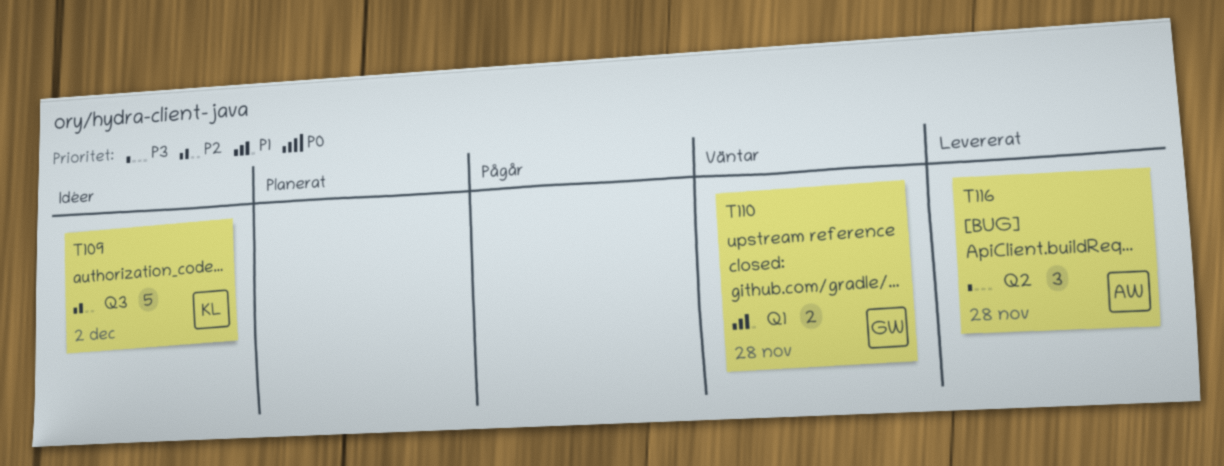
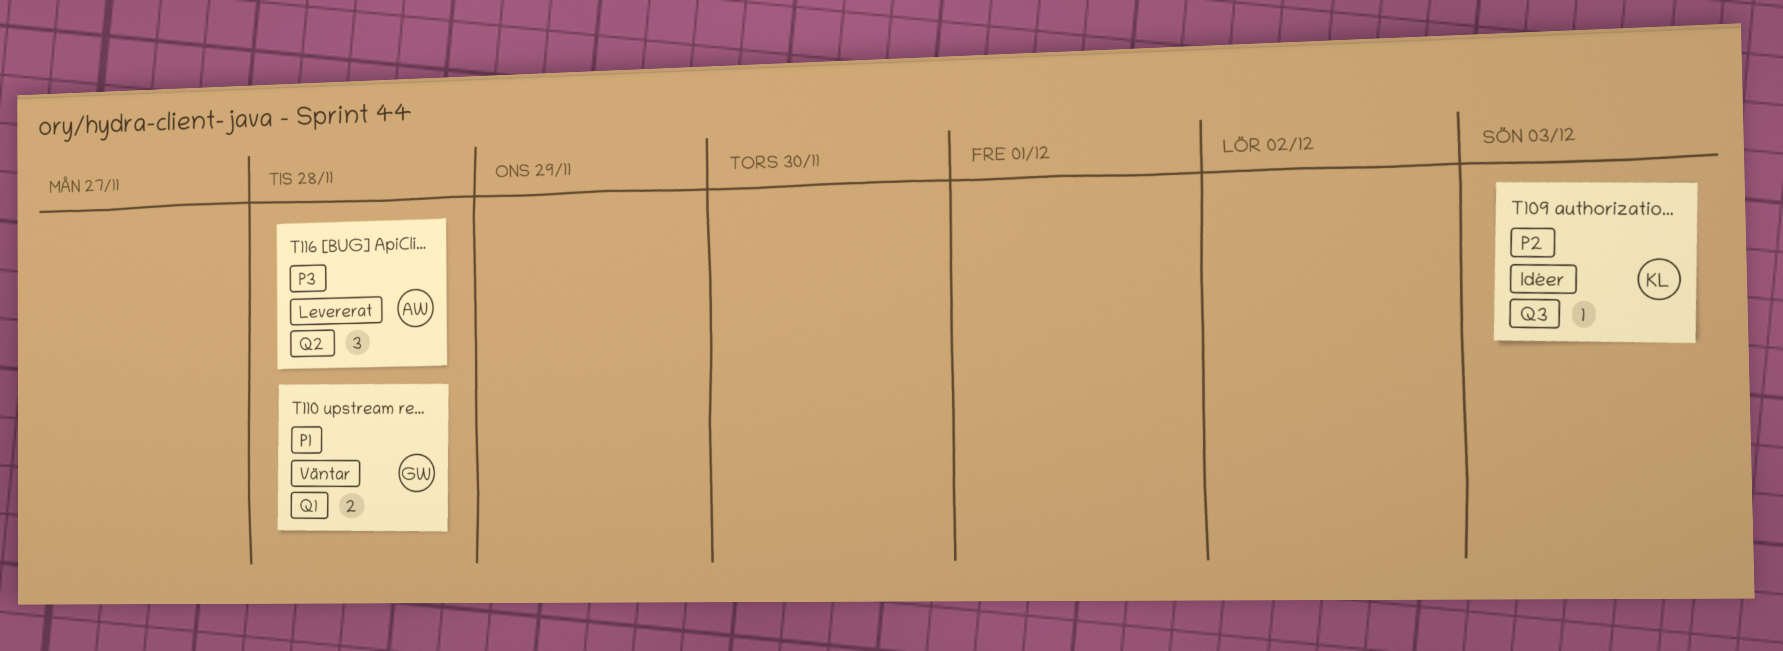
T109, estimate: 5 -> 1
T109, due: Dec 2 -> Dec 3

